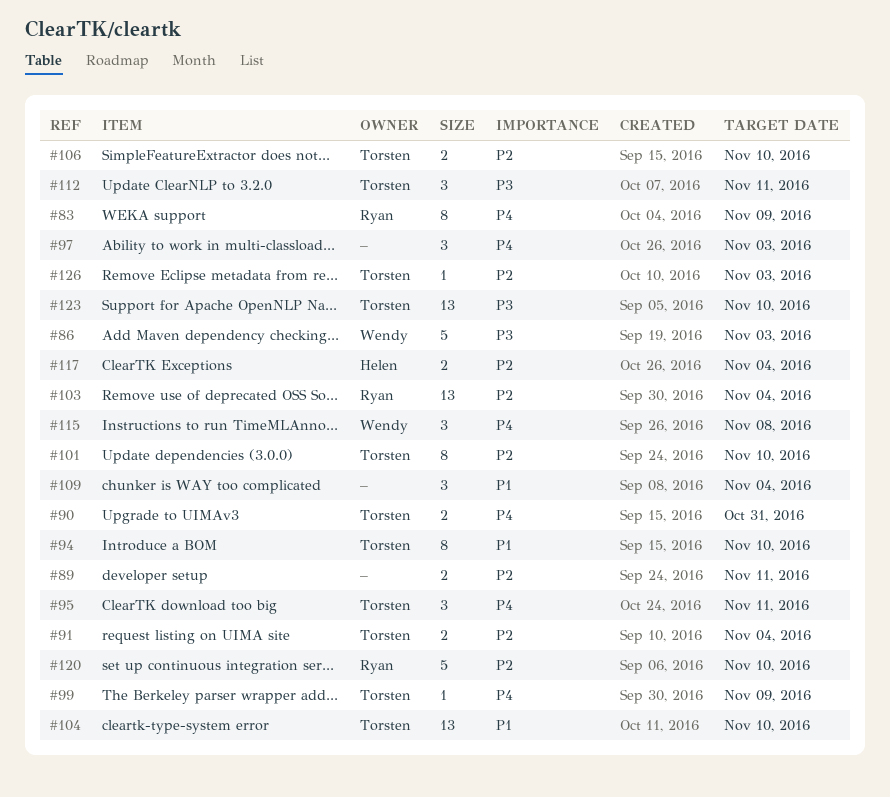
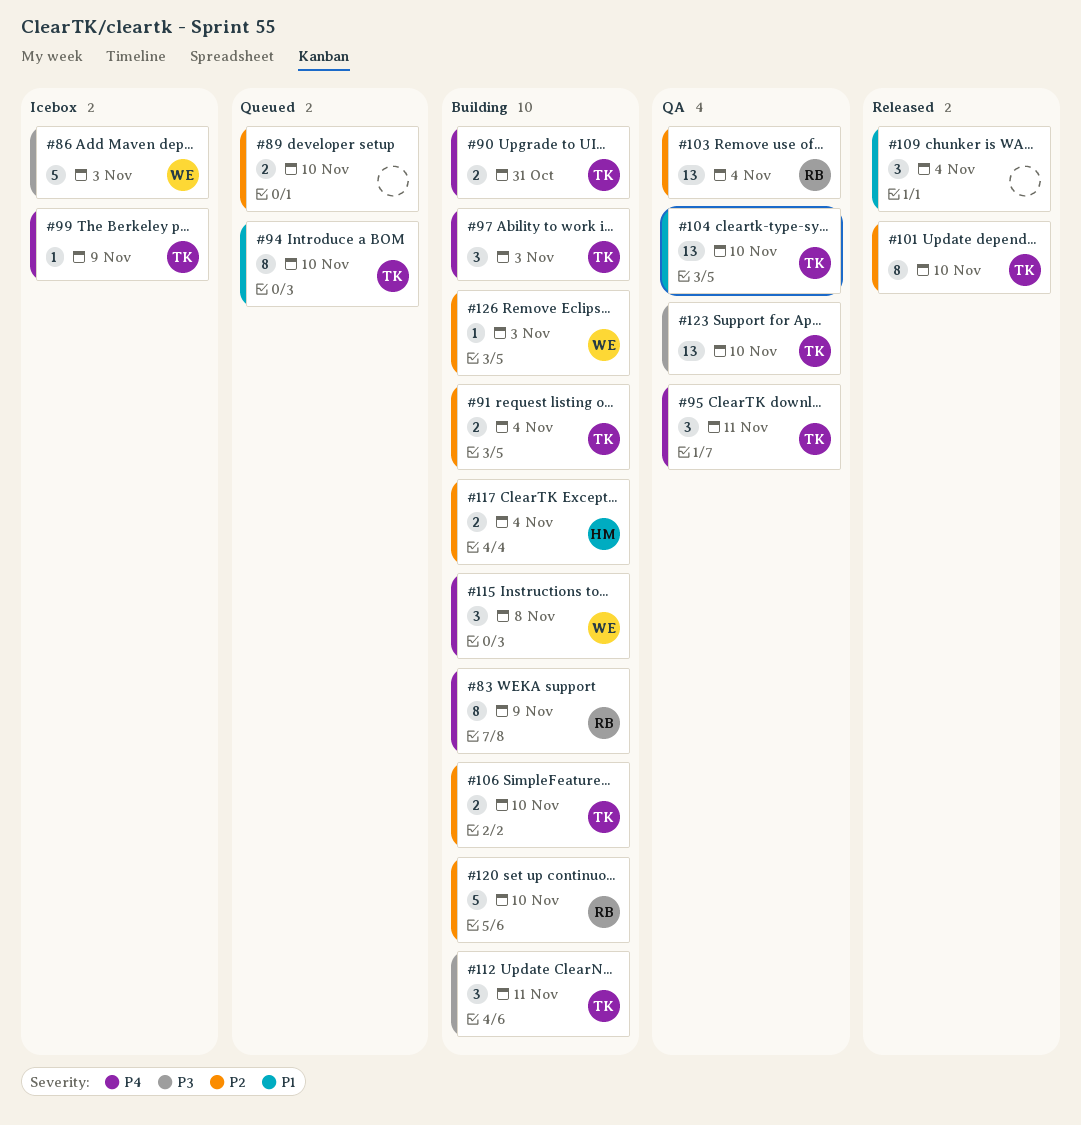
#89, due: Nov 11 -> Nov 10
#97, owner: none -> Torsten
#126, owner: Torsten -> Wendy

